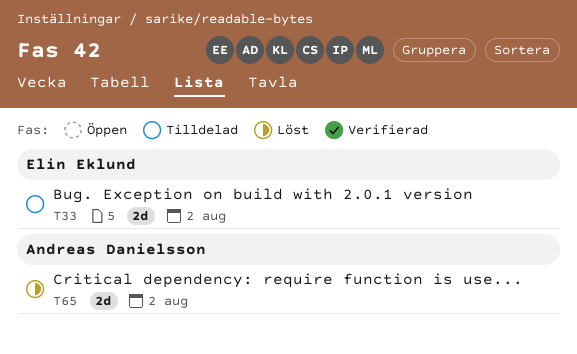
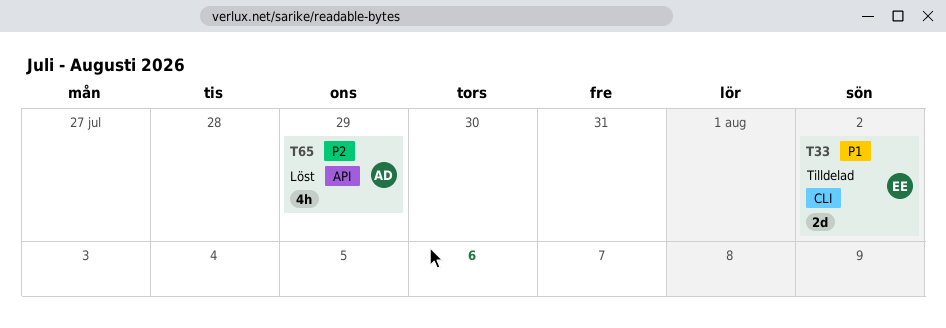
T65, estimate: 2d -> 4h
T65, due: Aug 2 -> Jul 29

